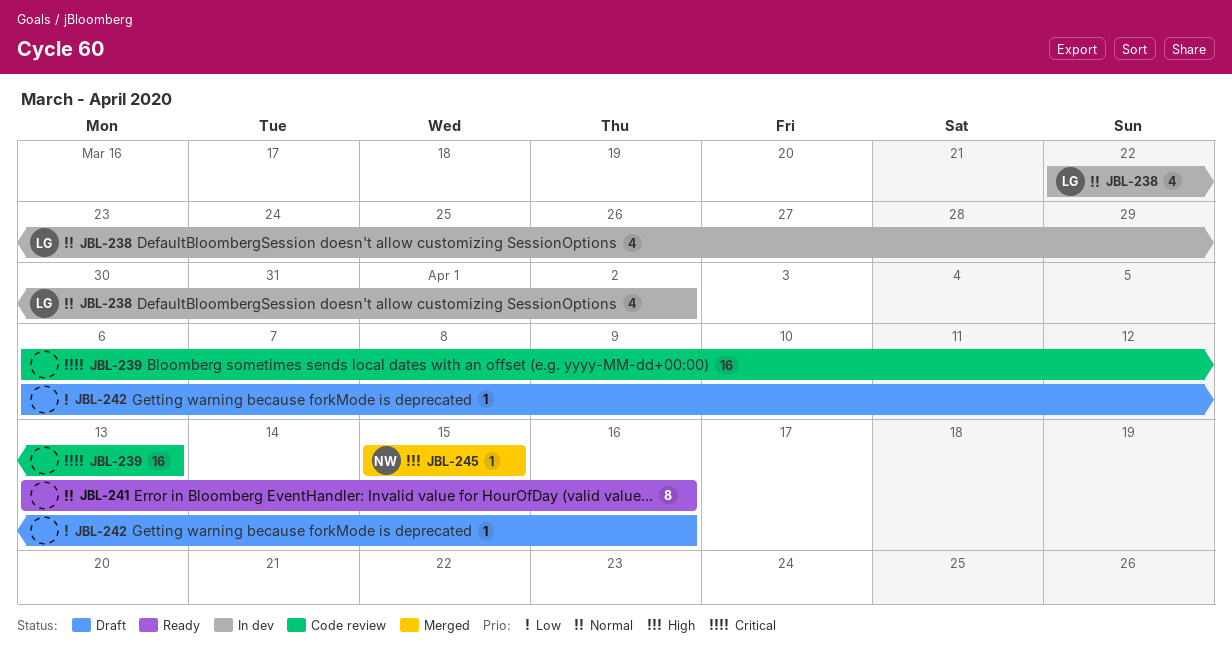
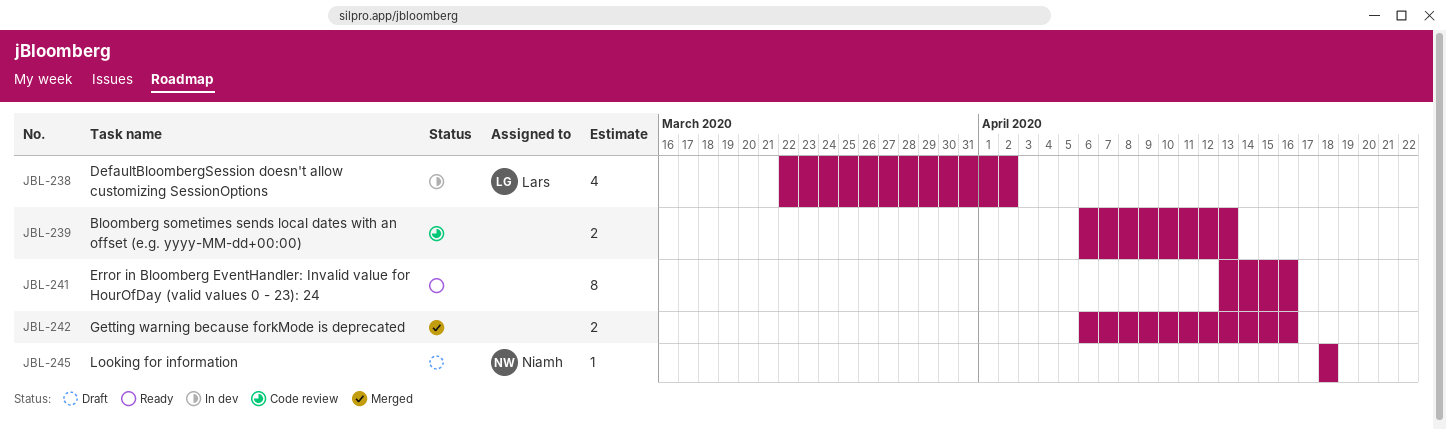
JBL-239, estimate: 16 -> 2
JBL-242, status: Draft -> Merged
JBL-242, estimate: 1 -> 2
JBL-245, status: Merged -> Draft
JBL-245, start: Apr 15 -> Apr 18
JBL-245, due: Apr 15 -> Apr 18

